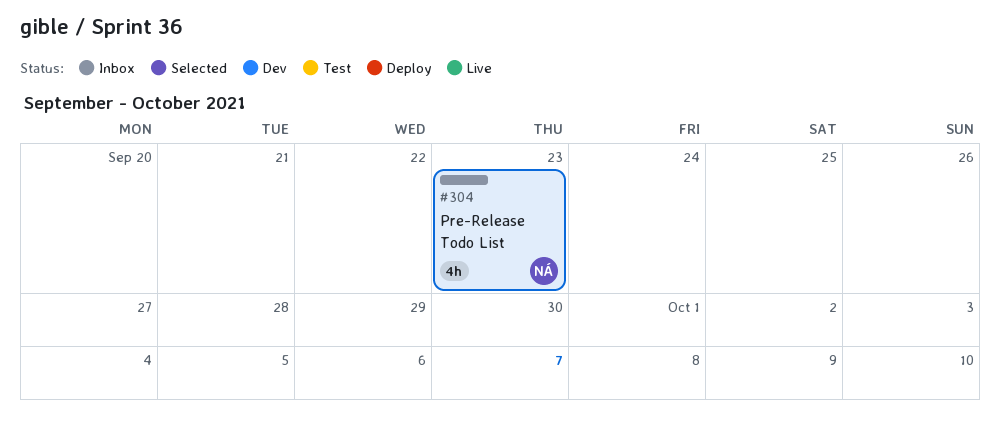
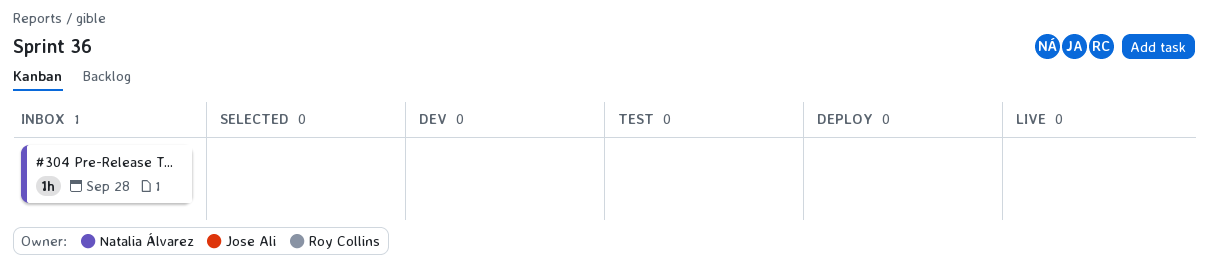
#304, estimate: 4h -> 1h
#304, due: Sep 23 -> Sep 28

